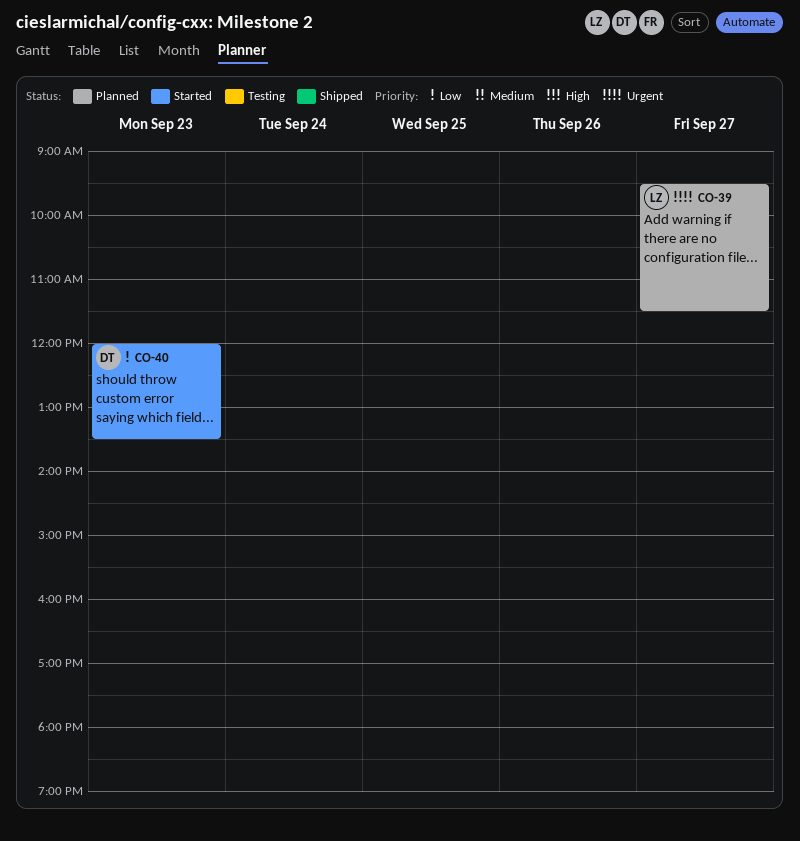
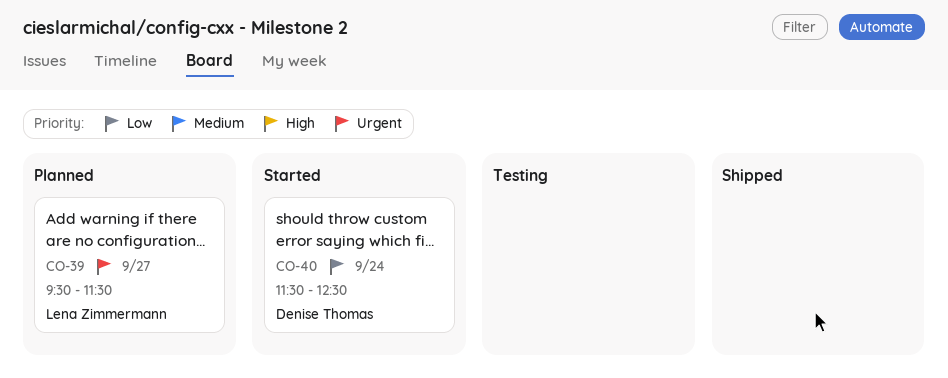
CO-40, day: Sep 23 -> Sep 24
CO-40, begins: 12:00 -> 11:30
CO-40, ends: 13:30 -> 12:30

